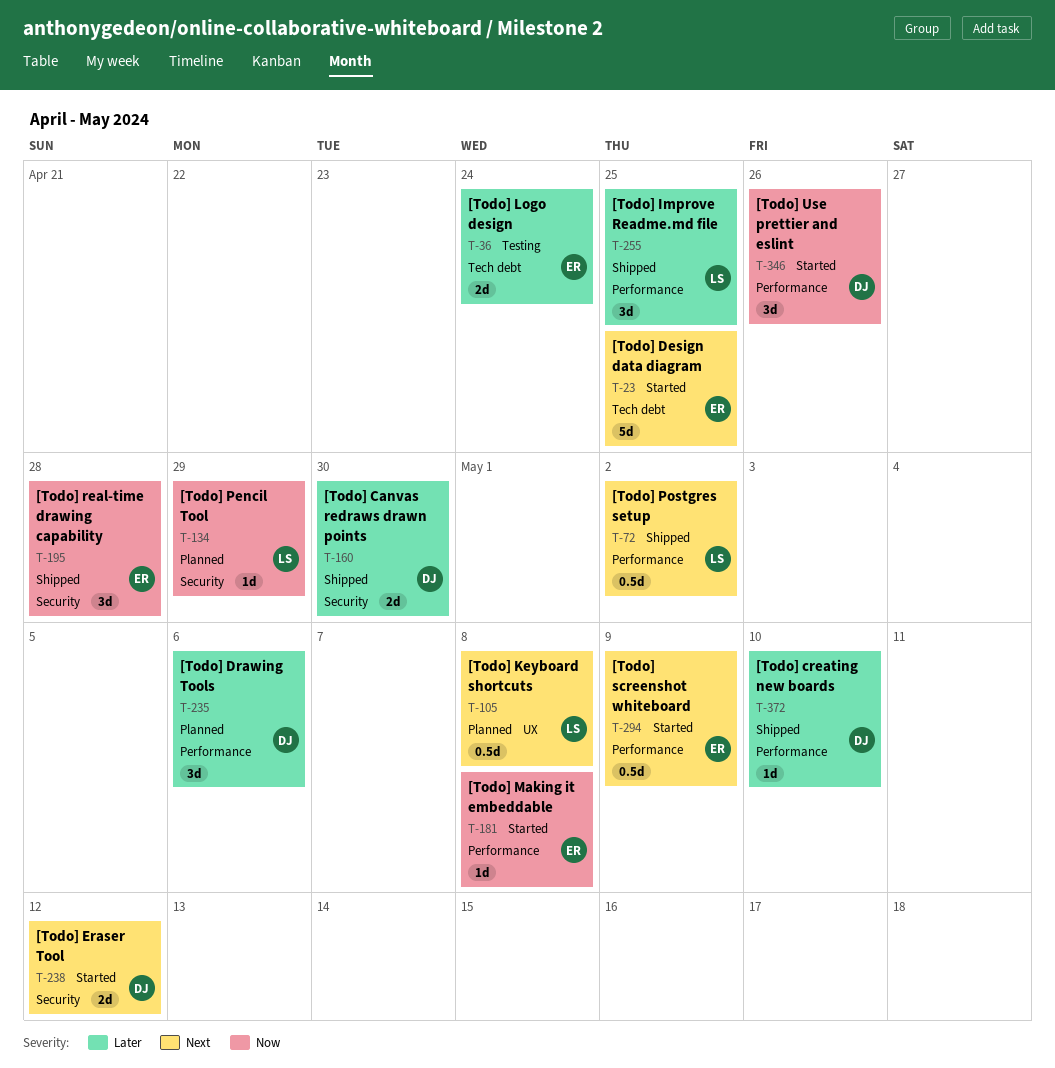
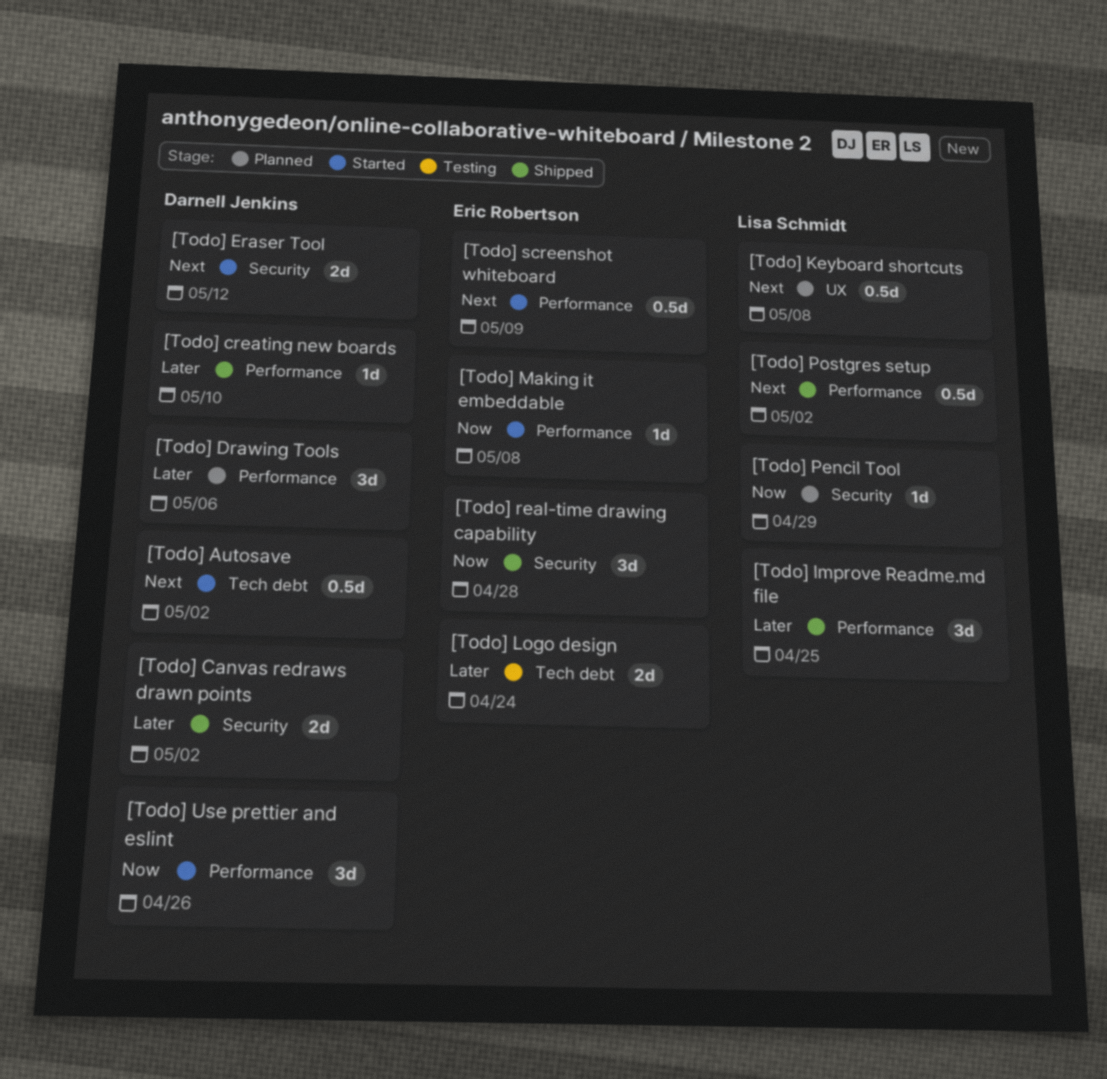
[Todo] Autosave: none -> present
[Todo] Canvas redraws drawn points, due: Apr 30 -> May 2
[Todo] Design data diagram: present -> none

